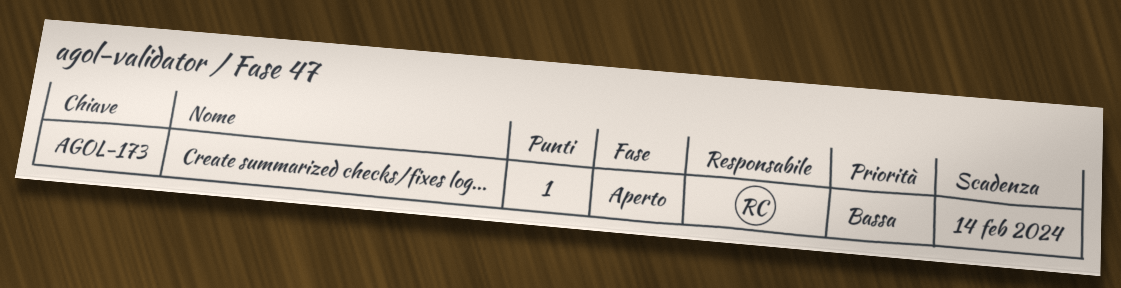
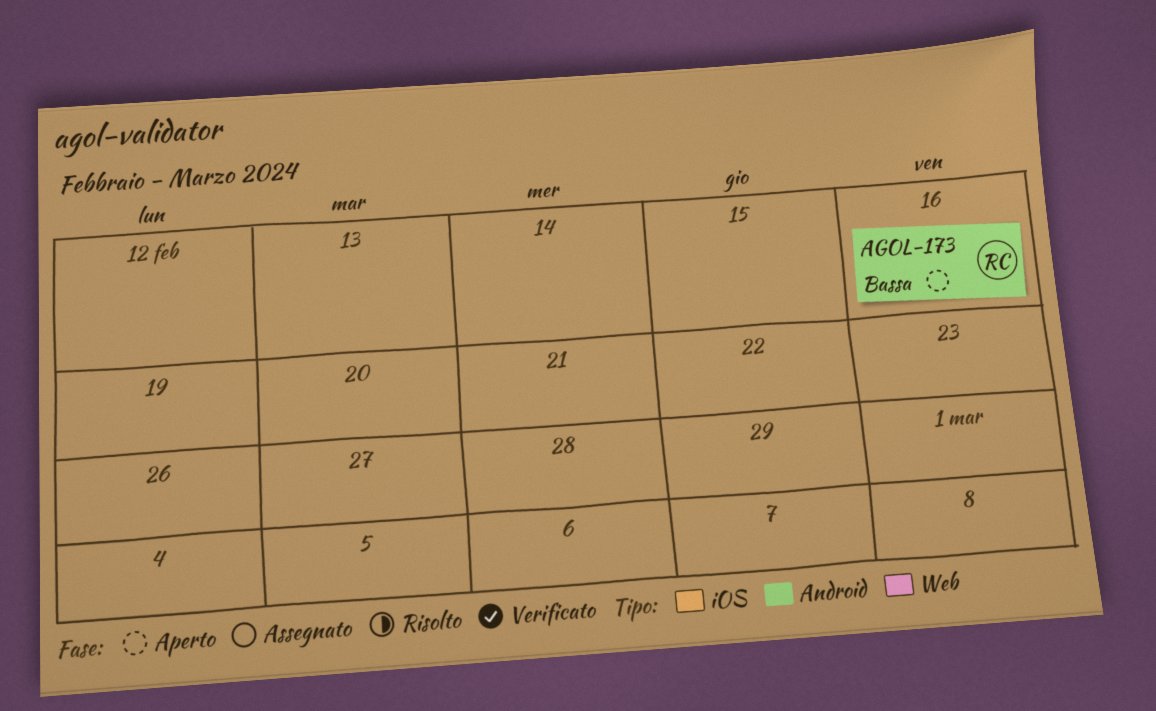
AGOL-173, due: Feb 14 -> Feb 16

